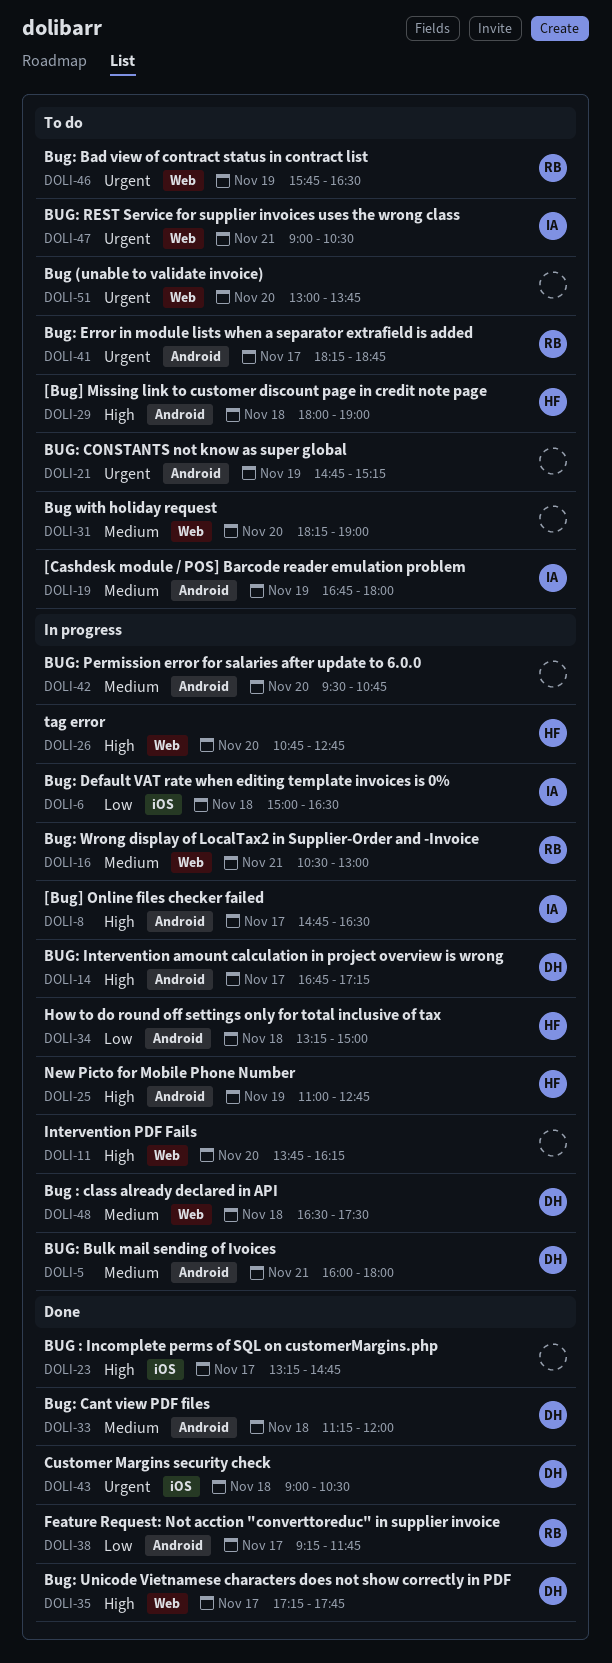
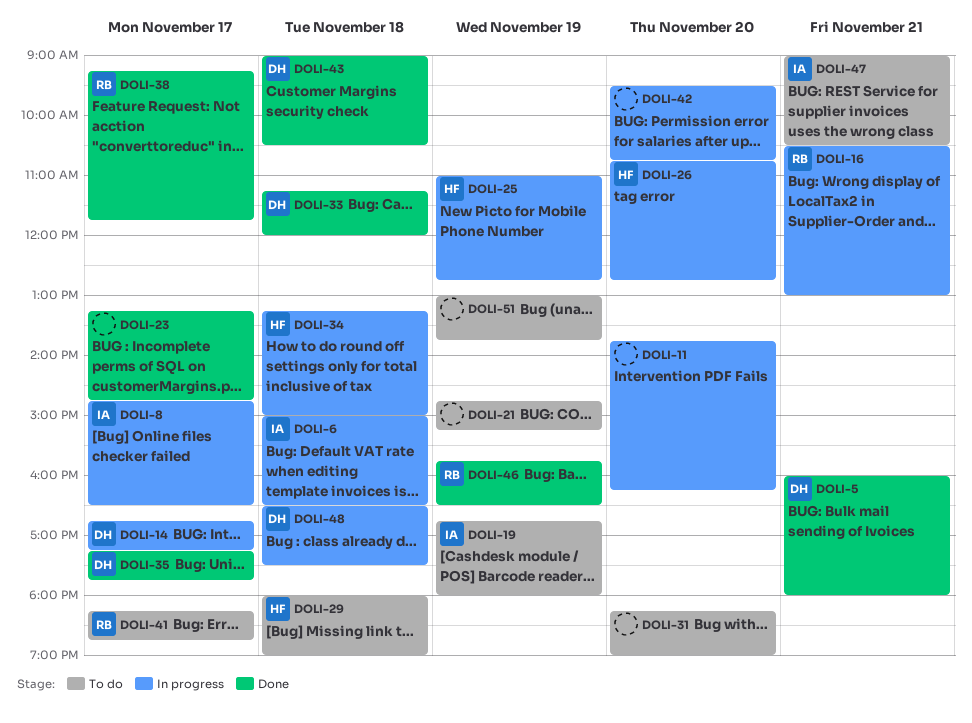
DOLI-5, status: In progress -> Done
DOLI-46, status: To do -> Done
DOLI-51, day: Nov 20 -> Nov 19

